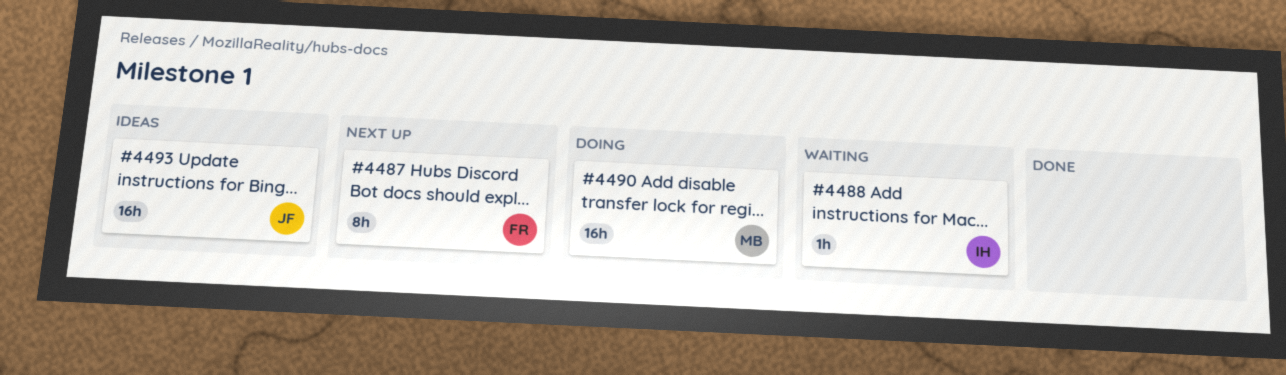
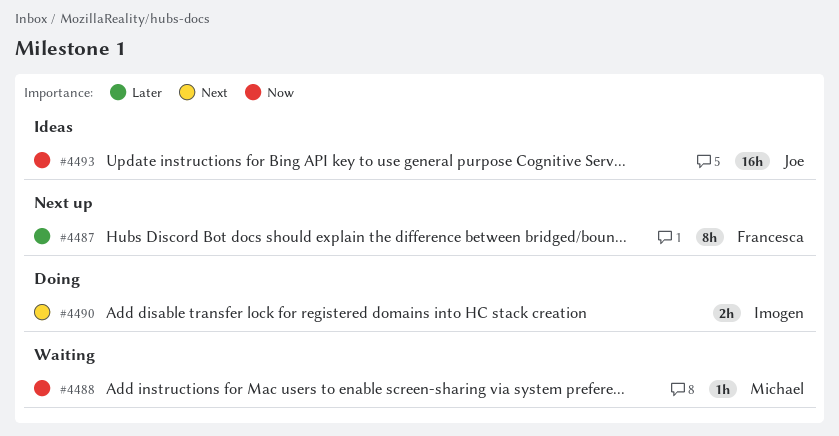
#4488, owner: Imogen -> Michael
#4490, owner: Michael -> Imogen
#4490, estimate: 16h -> 2h

